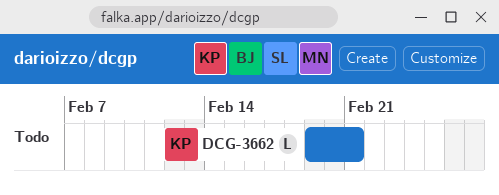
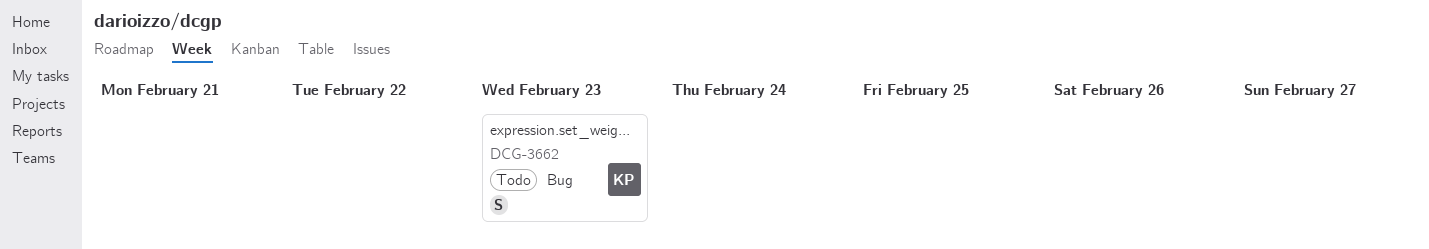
DCG-3662, estimate: L -> S
DCG-3662, due: Feb 21 -> Feb 23

